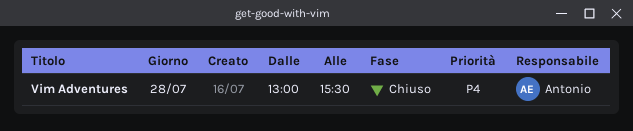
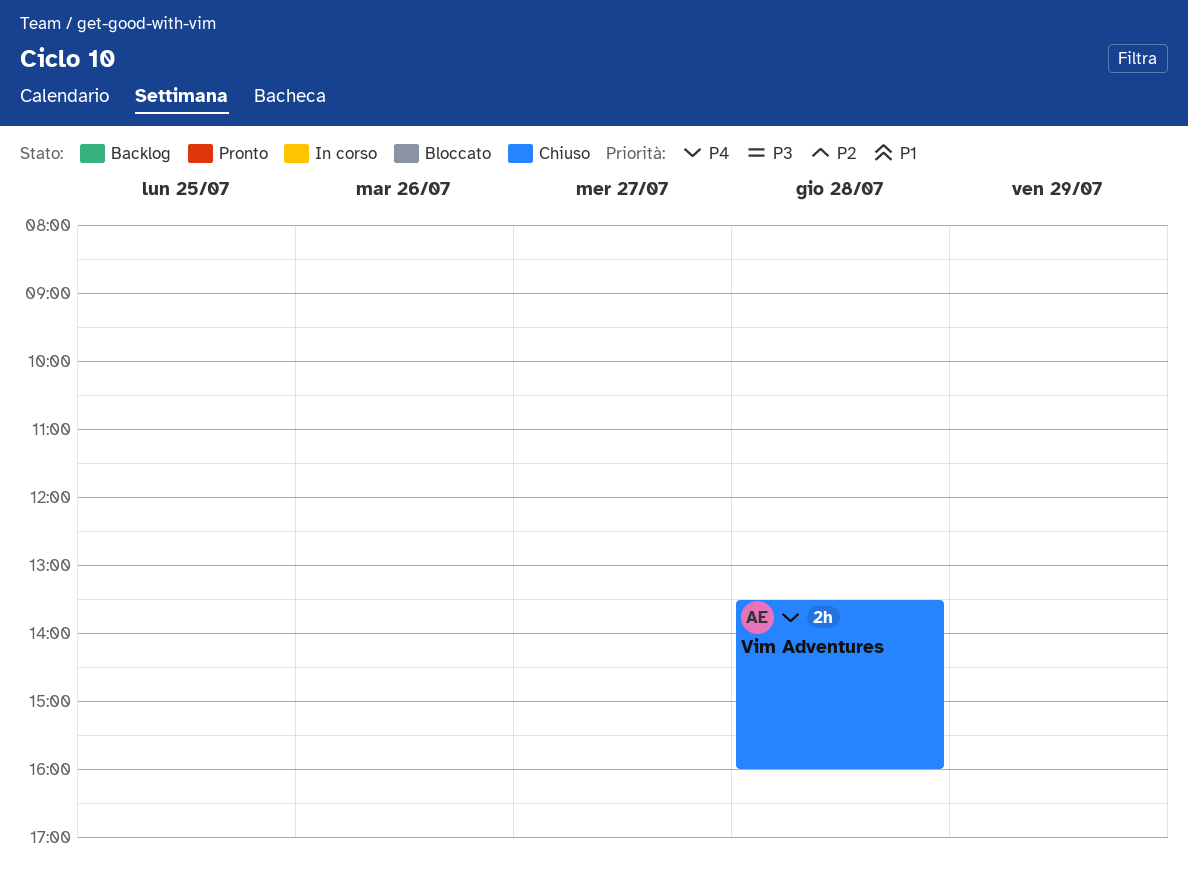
Vim Adventures, begins: 13:00 -> 13:30
Vim Adventures, ends: 15:30 -> 16:00

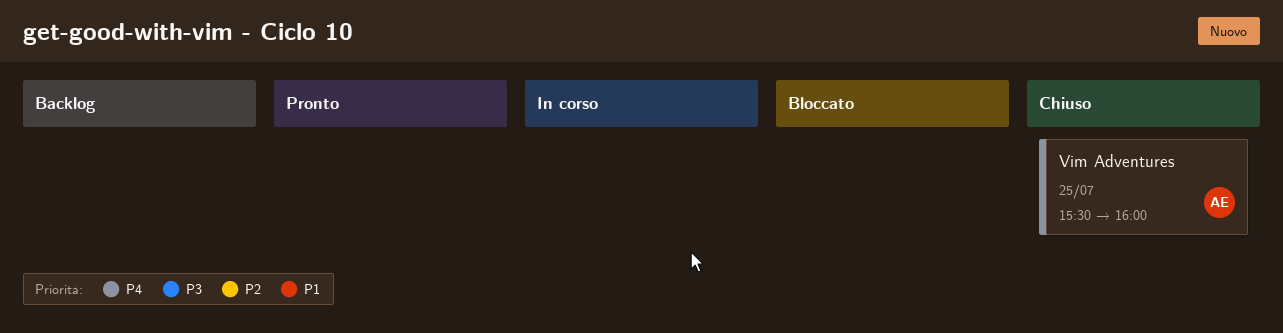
Vim Adventures, day: Jul 28 -> Jul 25
Vim Adventures, begins: 13:30 -> 15:30

